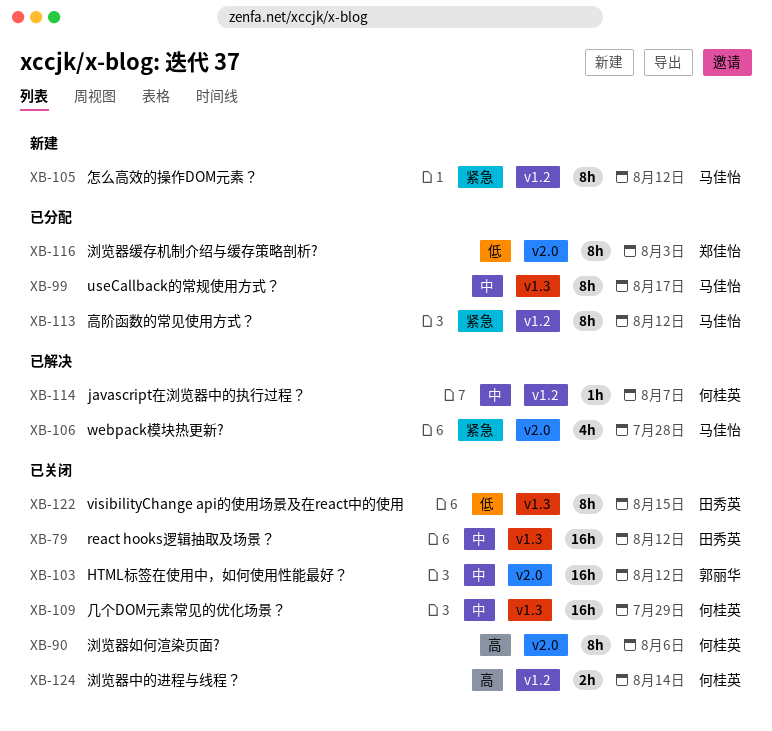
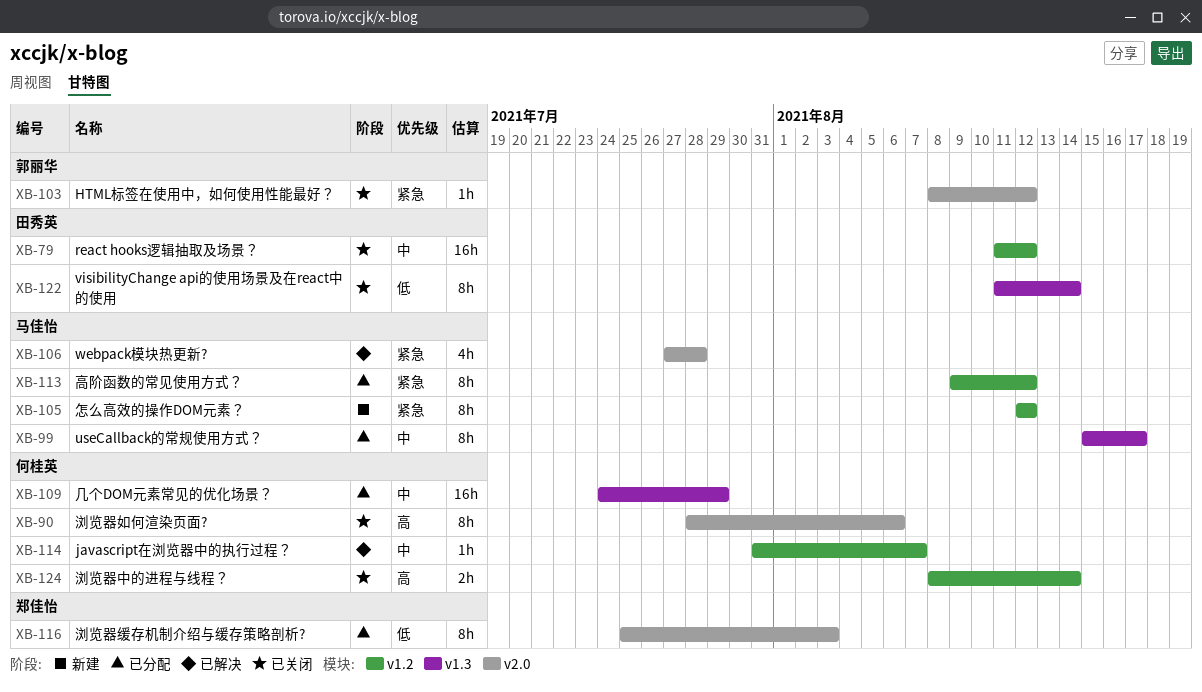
XB-79, label: v1.3 -> v1.2
XB-103, priority: 中 -> 紧急
XB-103, estimate: 16h -> 1h
XB-109, status: 已关闭 -> 已分配
XB-122, due: Aug 15 -> Aug 14

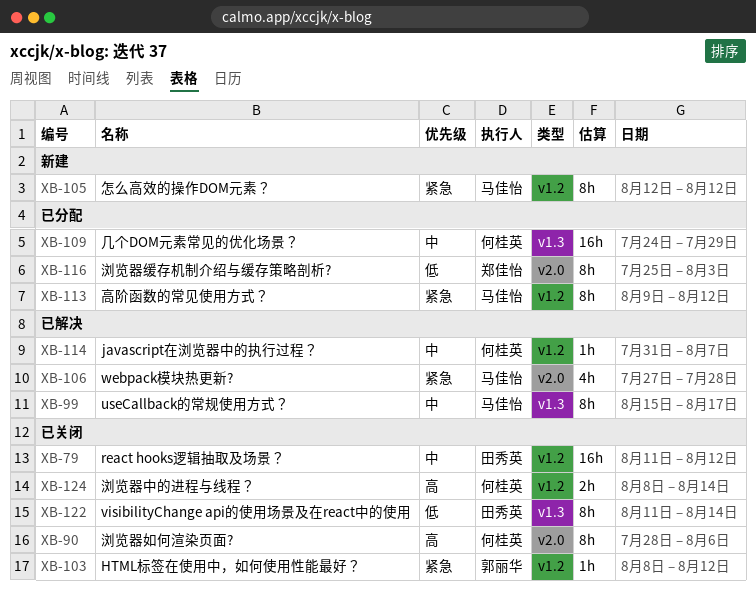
XB-99, status: 已分配 -> 已解决
XB-103, label: v2.0 -> v1.2

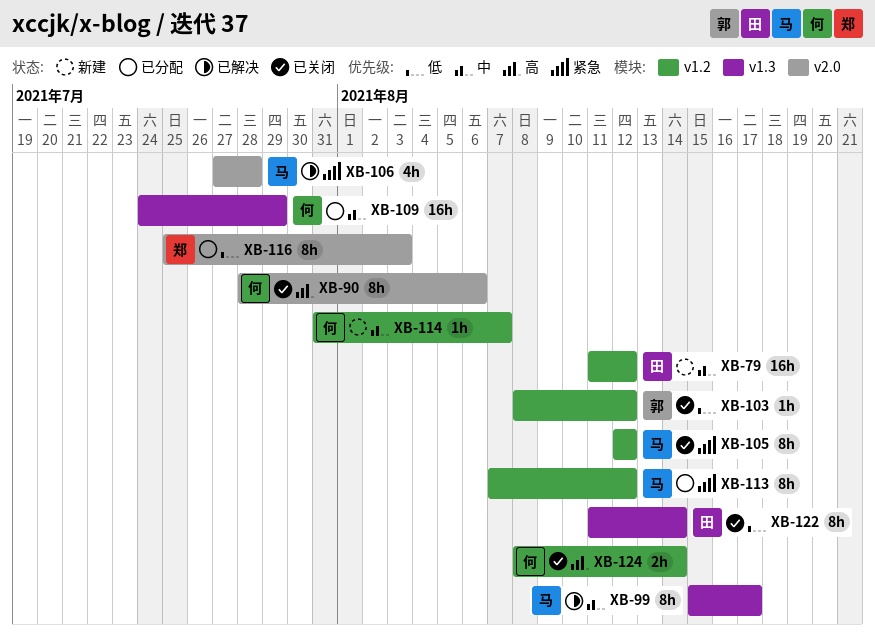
XB-79, status: 已关闭 -> 新建
XB-103, priority: 紧急 -> 低
XB-105, status: 新建 -> 已关闭
XB-113, start: Aug 9 -> Aug 7
XB-114, status: 已解决 -> 新建

